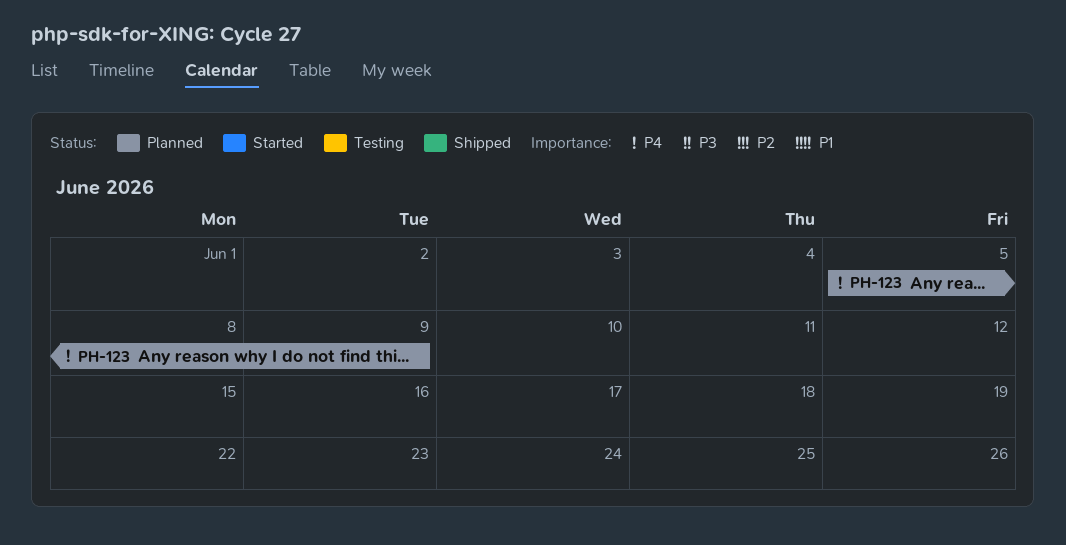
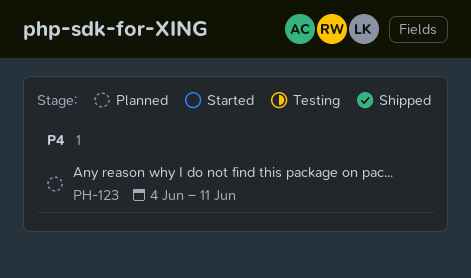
PH-123, start: Jun 5 -> Jun 4
PH-123, due: Jun 9 -> Jun 11

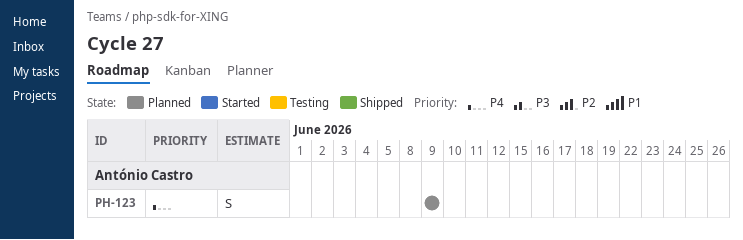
PH-123, start: Jun 4 -> Jun 9
PH-123, due: Jun 11 -> Jun 9

